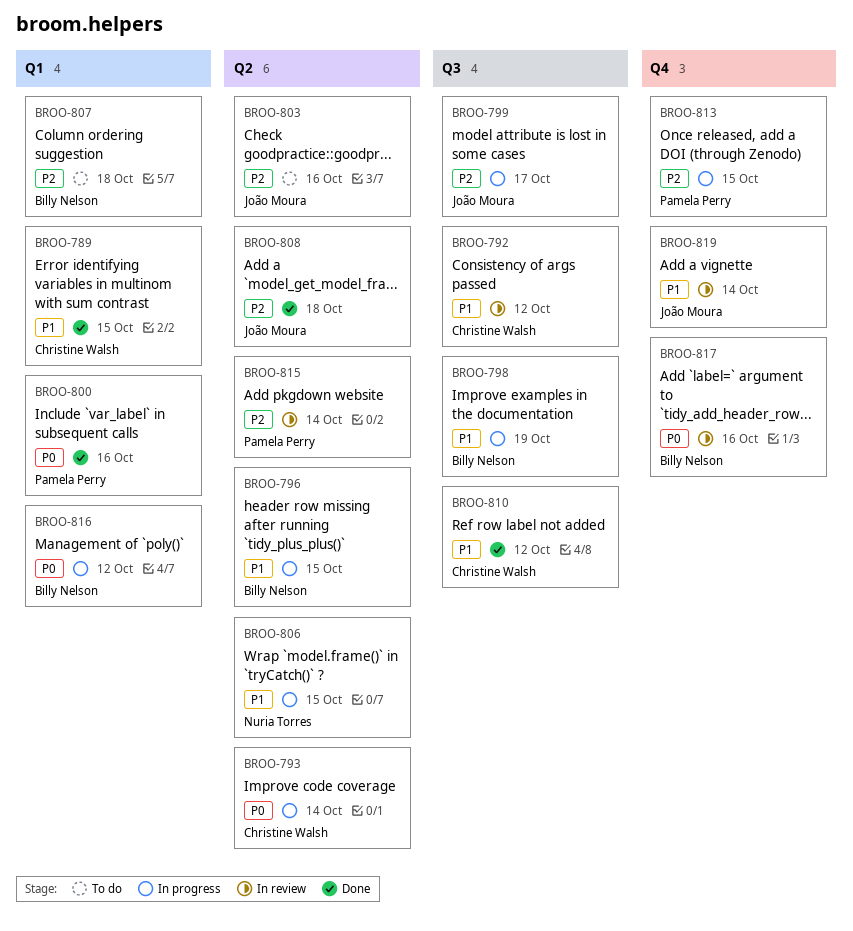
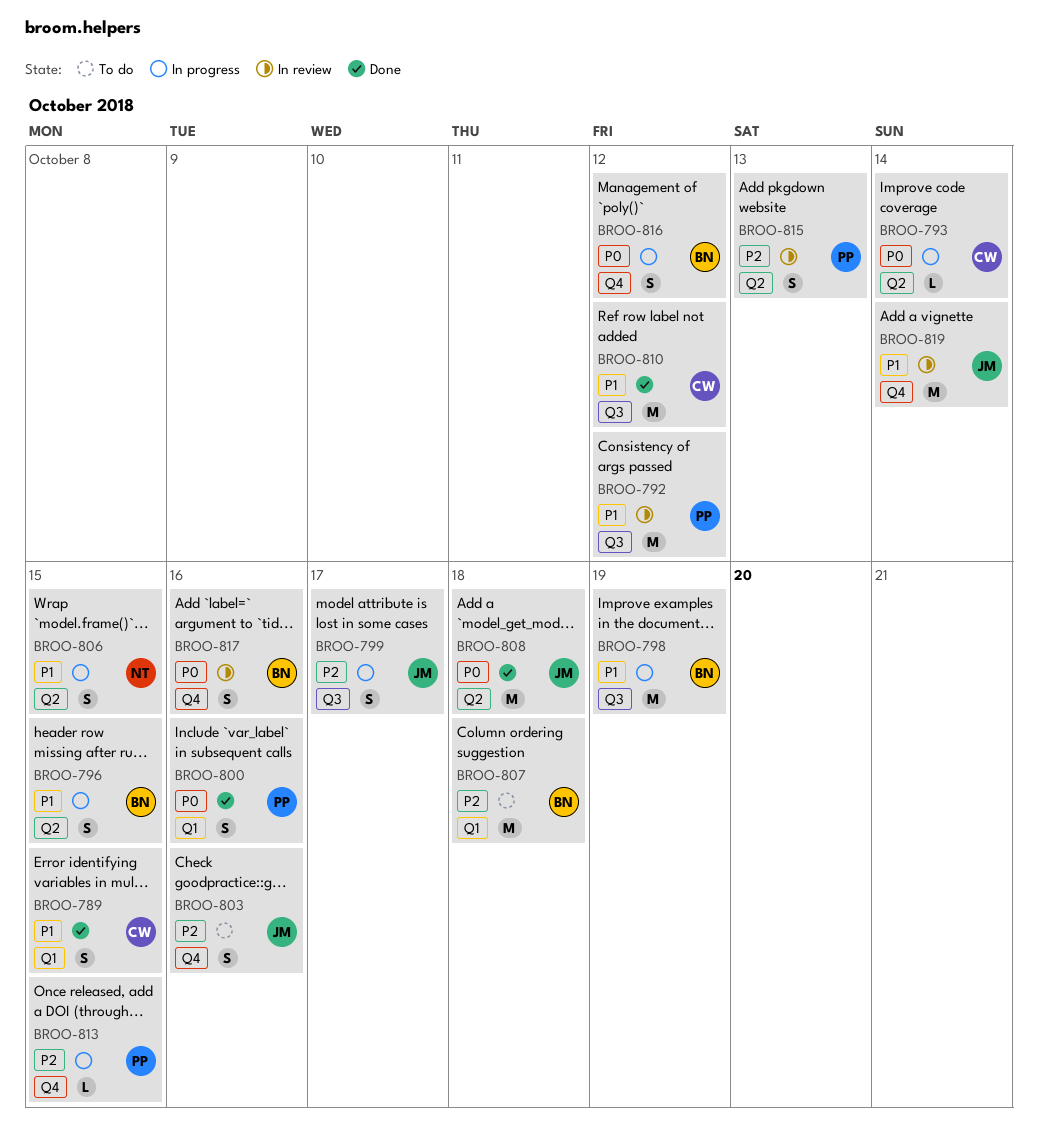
BROO-792, owner: Christine Walsh -> Pamela Perry
BROO-803, label: Q2 -> Q4
BROO-808, priority: P2 -> P0
BROO-815, due: Oct 14 -> Oct 13
BROO-816, label: Q1 -> Q4

